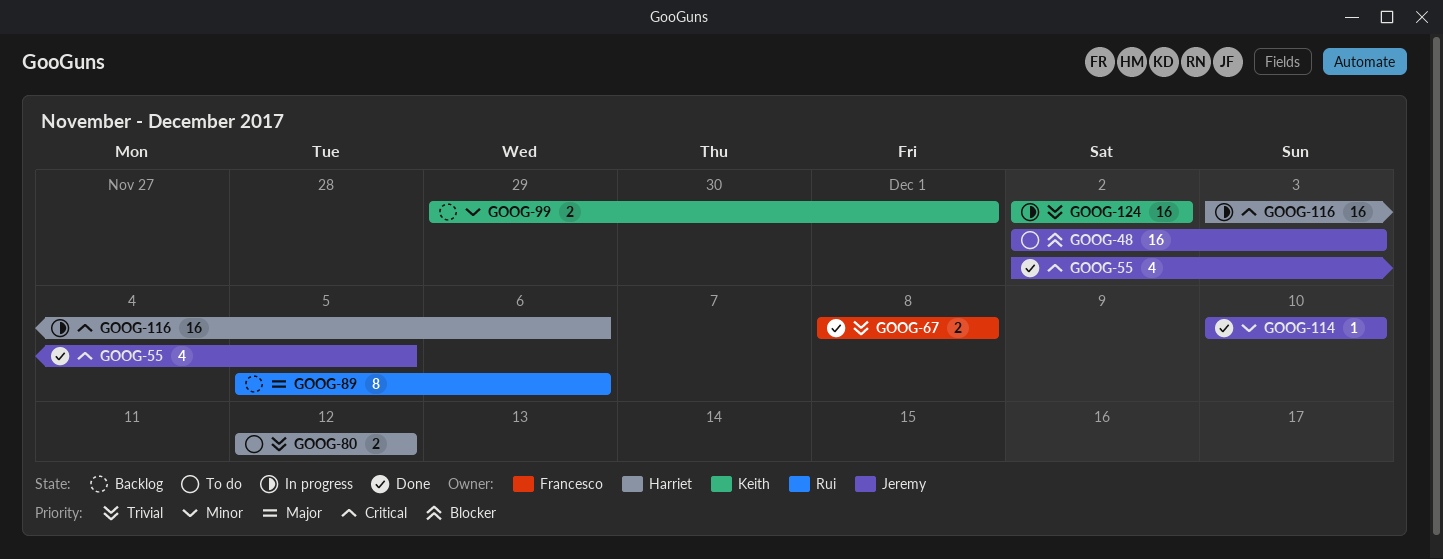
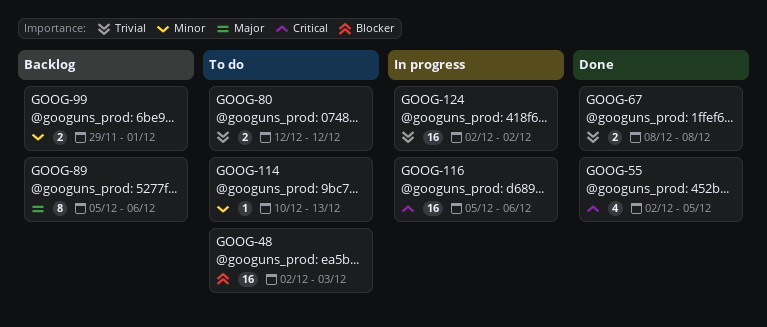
GOOG-114, status: Done -> To do
GOOG-114, due: Dec 10 -> Dec 13
GOOG-116, start: Dec 3 -> Dec 5

